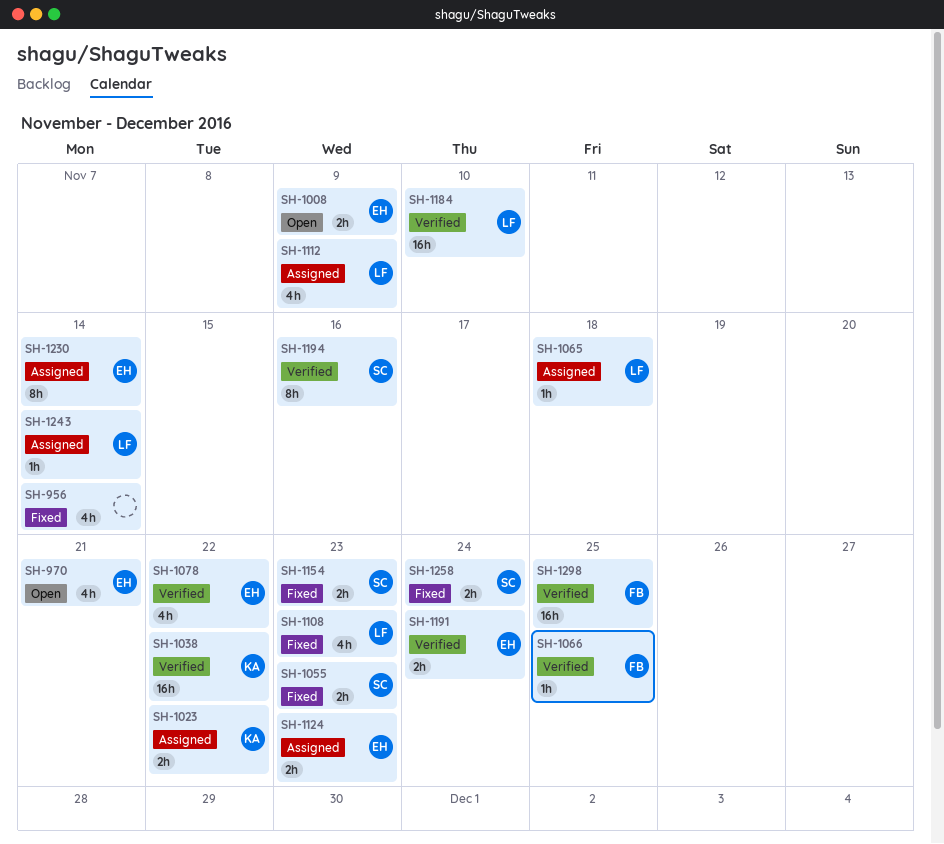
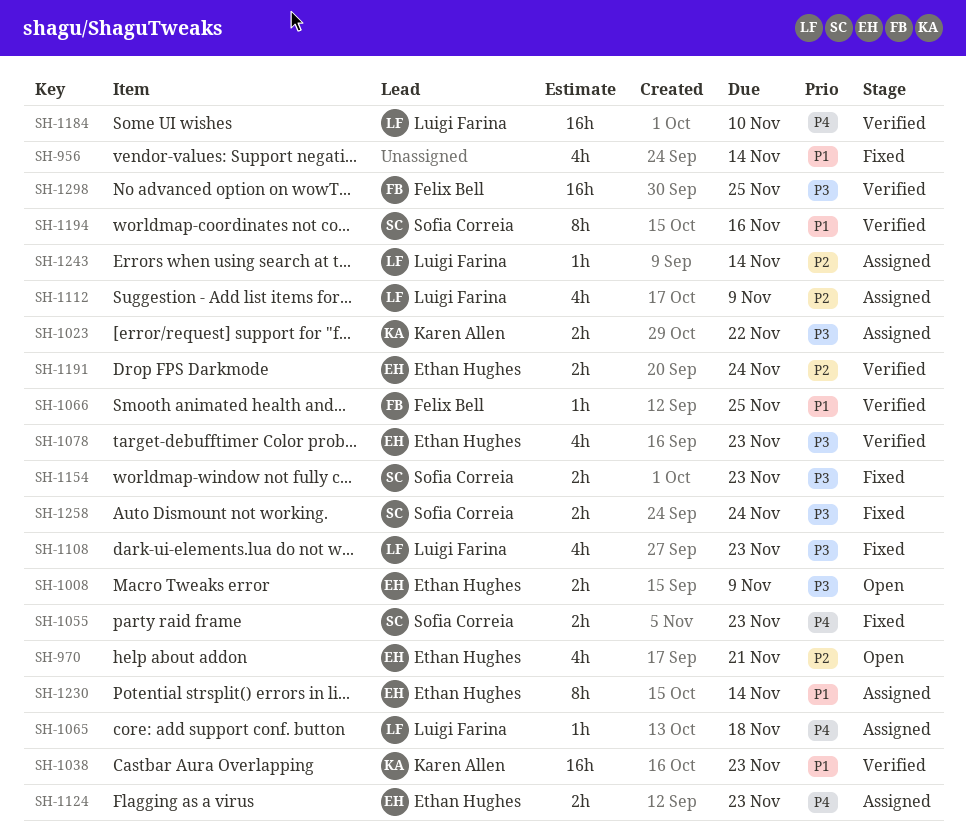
SH-1038, due: Nov 22 -> Nov 23
SH-1078, due: Nov 22 -> Nov 23

